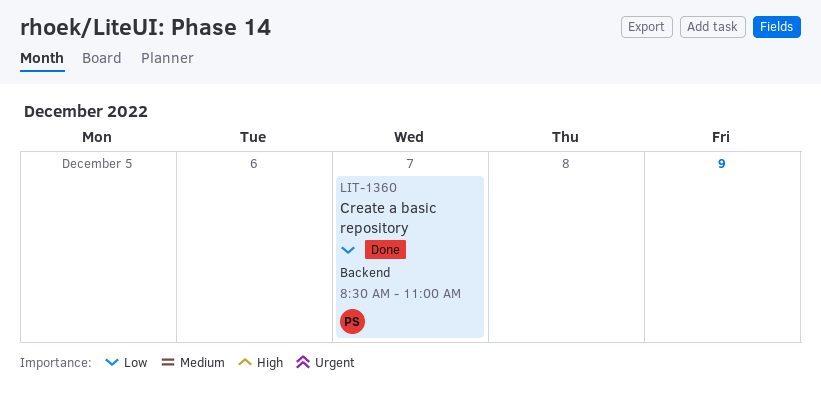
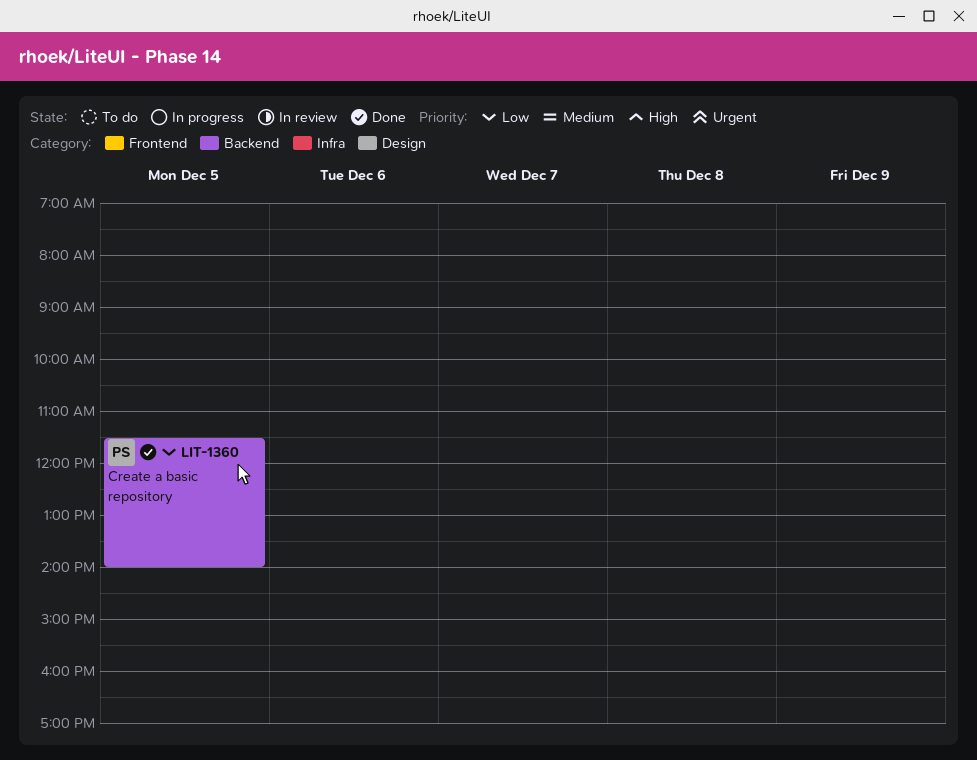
LIT-1360, day: Dec 7 -> Dec 5
LIT-1360, begins: 08:30 -> 11:30
LIT-1360, ends: 11:00 -> 14:00

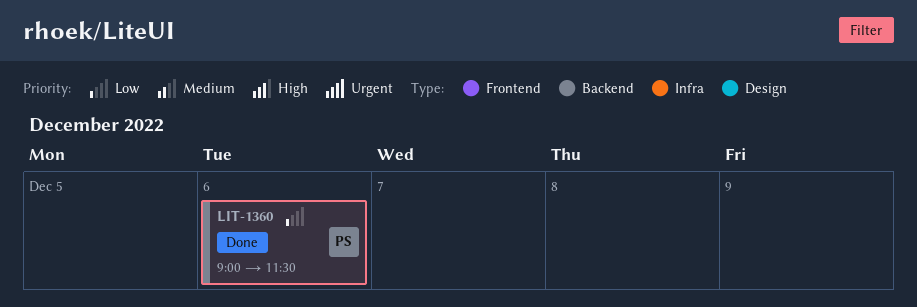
LIT-1360, day: Dec 5 -> Dec 6
LIT-1360, begins: 11:30 -> 09:00
LIT-1360, ends: 14:00 -> 11:30

